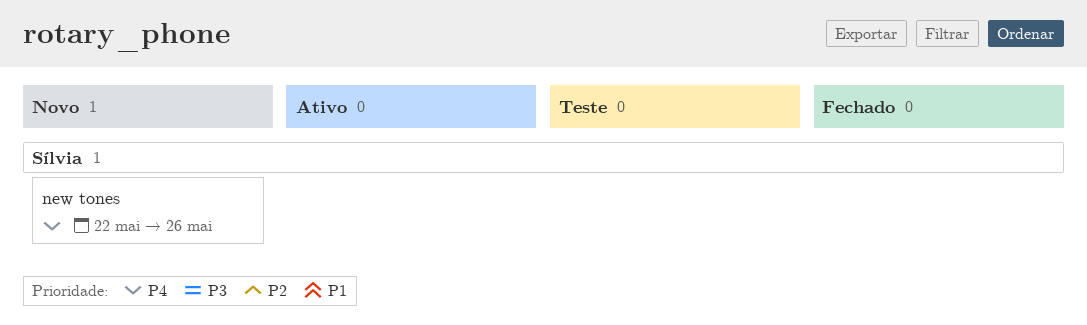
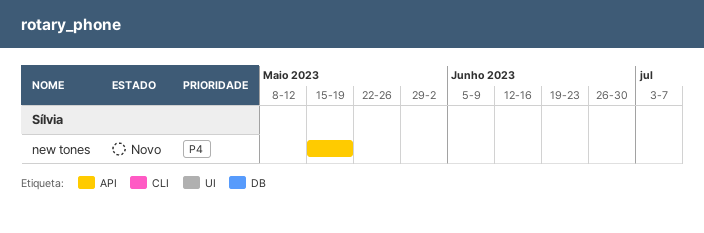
new tones, start: May 22 -> May 15
new tones, due: May 26 -> May 19

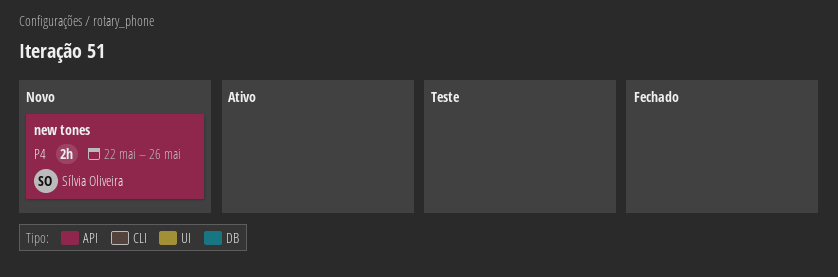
new tones, start: May 15 -> May 22
new tones, due: May 19 -> May 26

